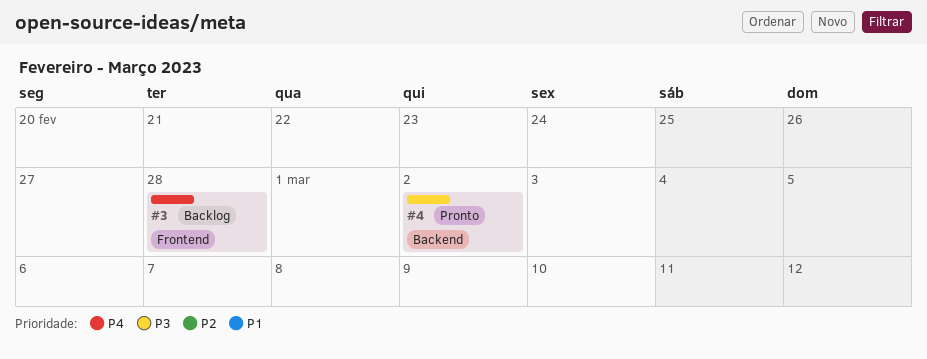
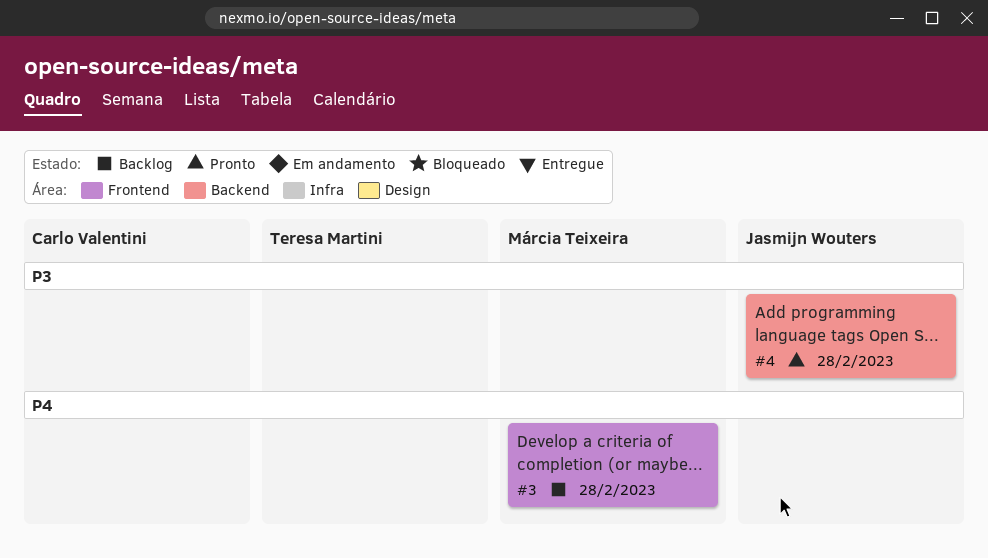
#4, due: Mar 2 -> Feb 28

